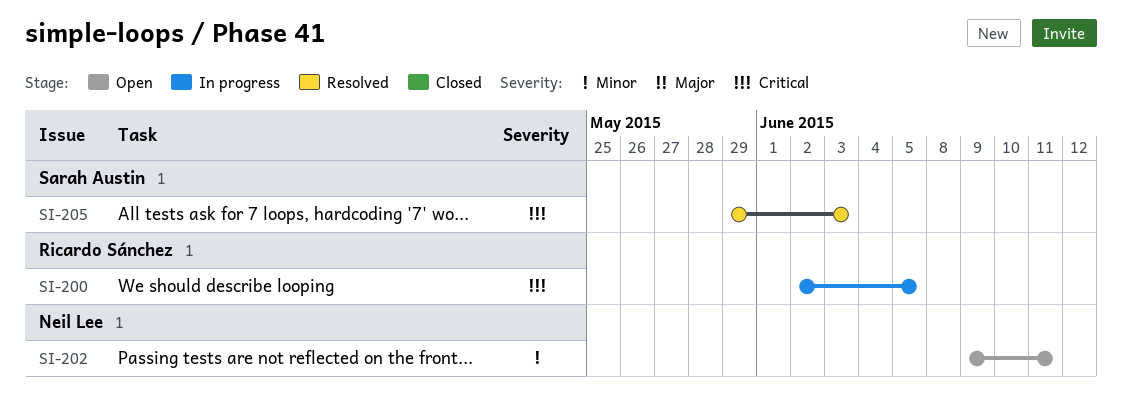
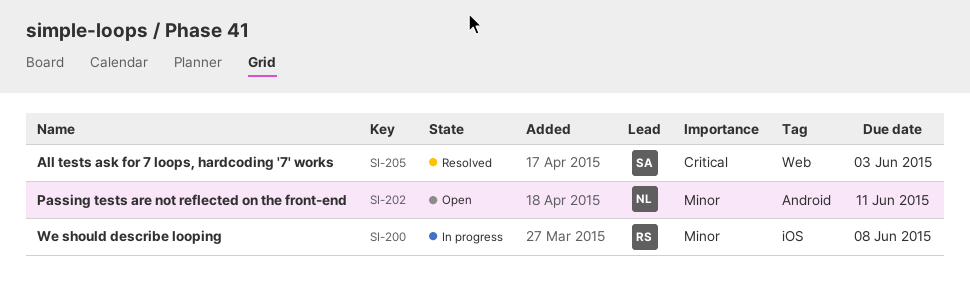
SI-200, priority: Critical -> Minor
SI-200, due: Jun 5 -> Jun 8

